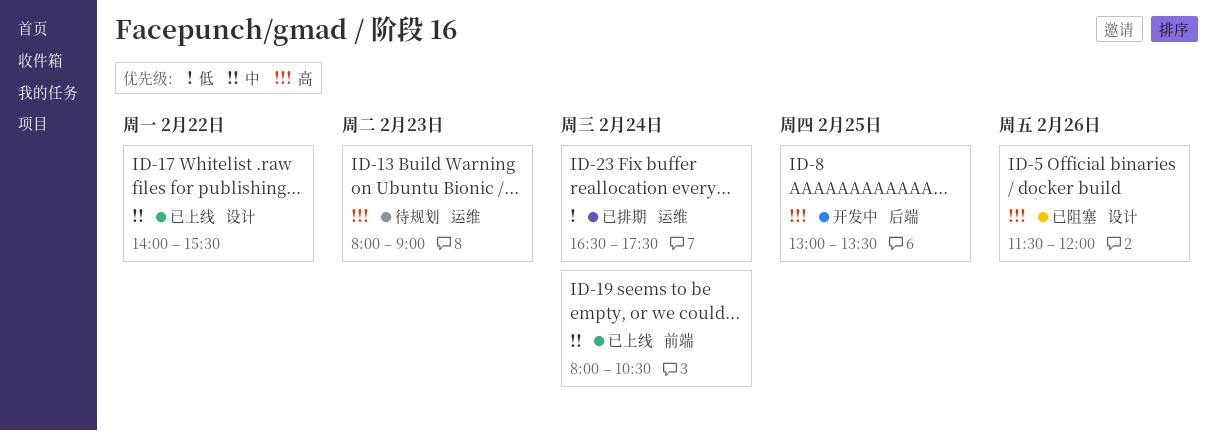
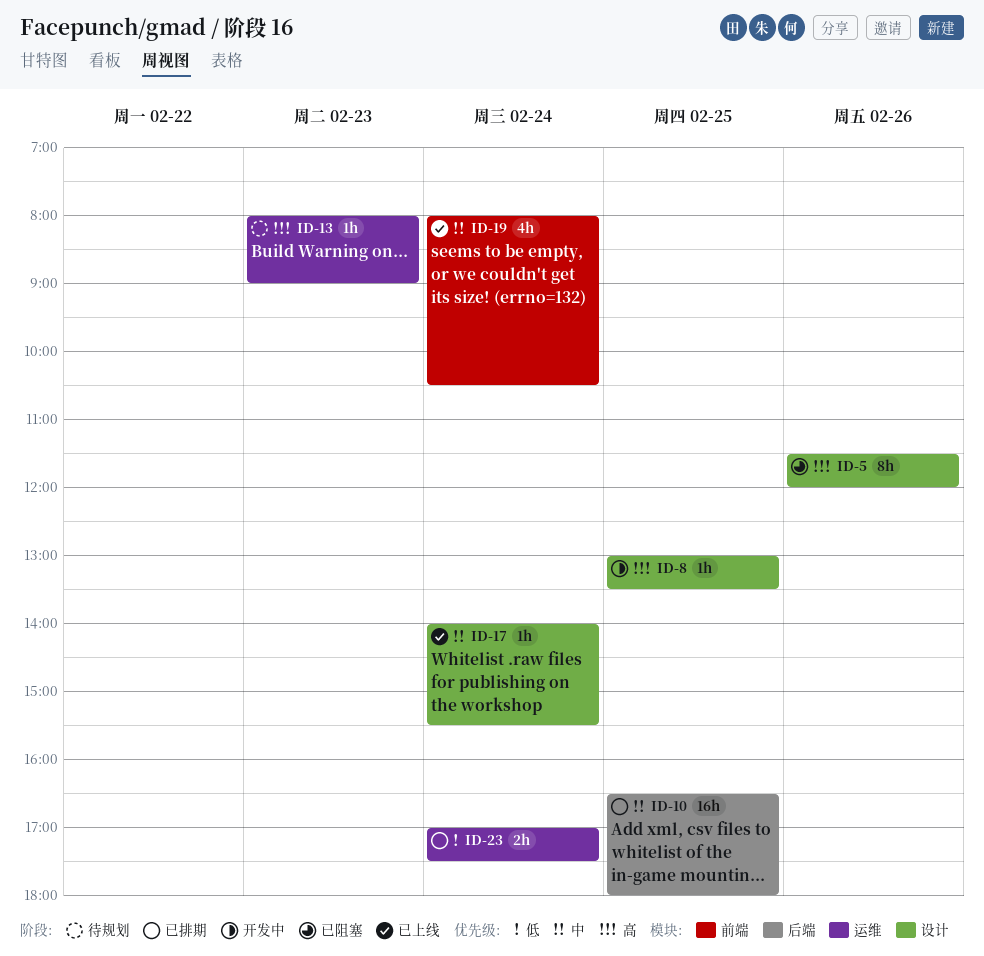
ID-8, label: 后端 -> 设计
ID-10: none -> present
ID-17, day: Feb 22 -> Feb 24
ID-23, begins: 16:30 -> 17:00

